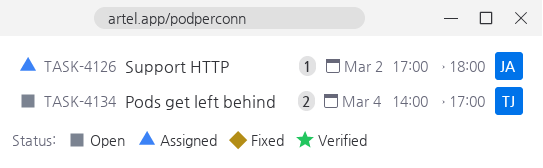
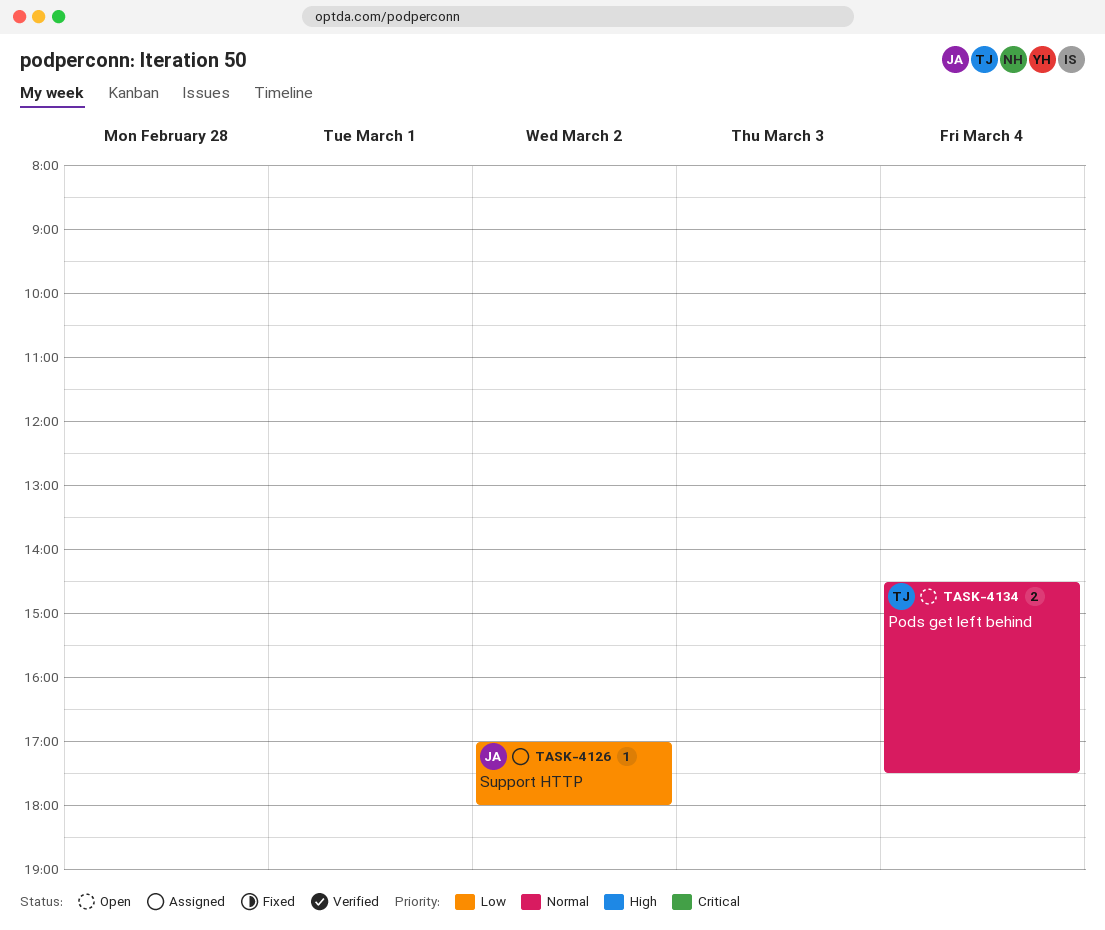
TASK-4134, begins: 14:00 -> 14:30
TASK-4134, ends: 17:00 -> 17:30

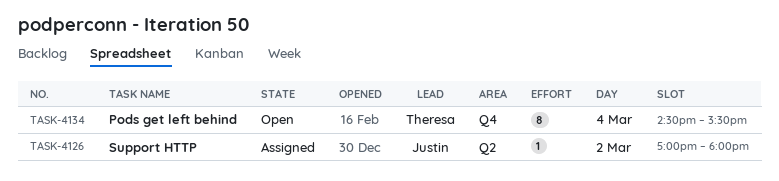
TASK-4134, estimate: 2 -> 8
TASK-4134, ends: 17:30 -> 15:30

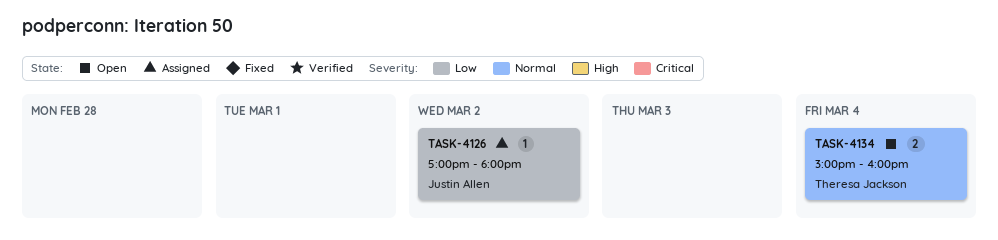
TASK-4134, estimate: 8 -> 2
TASK-4134, begins: 14:30 -> 15:00
TASK-4134, ends: 15:30 -> 16:00

